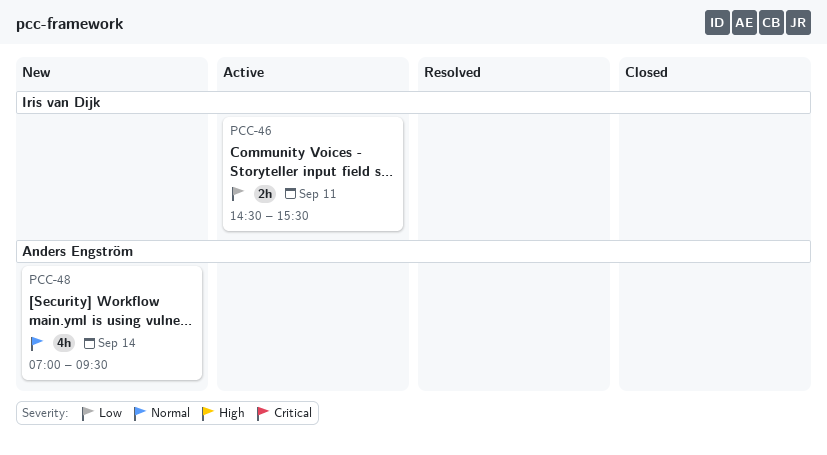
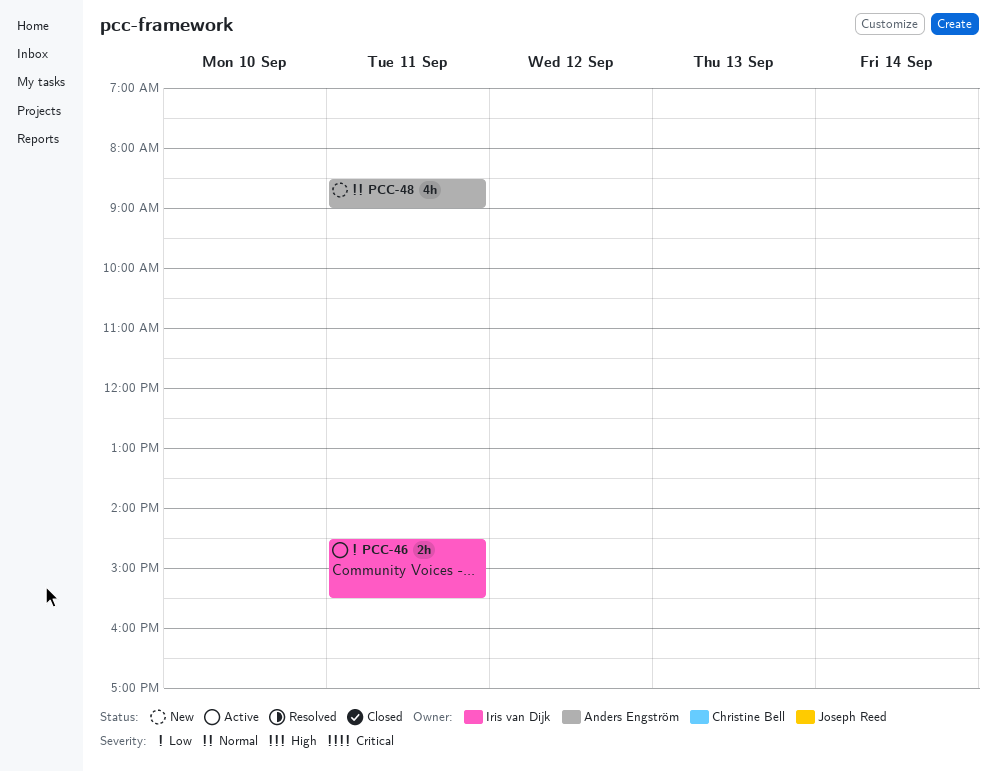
PCC-48, day: Sep 14 -> Sep 11
PCC-48, begins: 07:00 -> 08:30
PCC-48, ends: 09:30 -> 09:00

